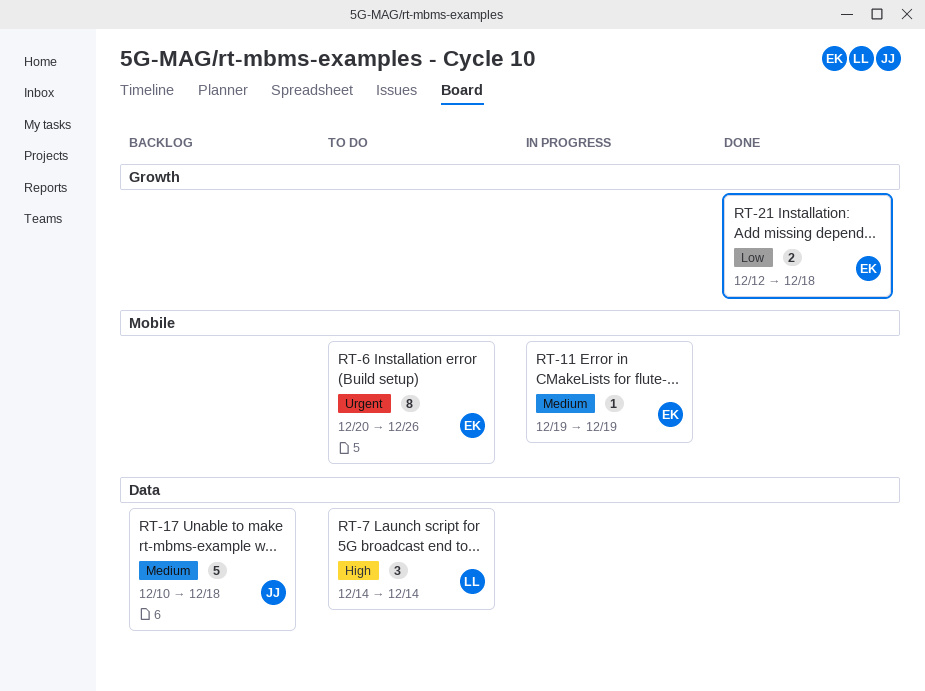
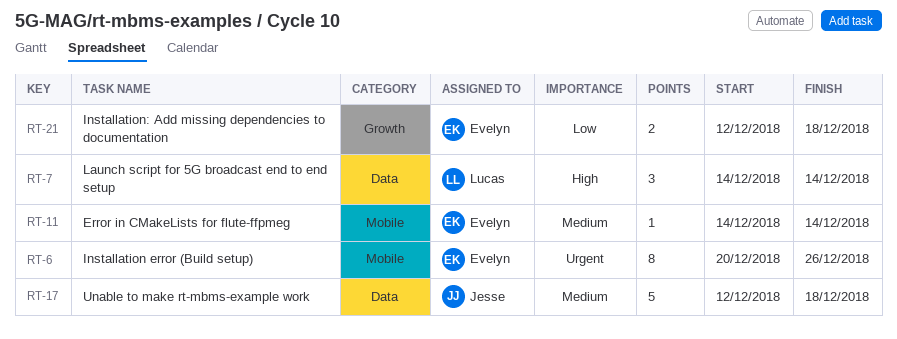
RT-11, start: Dec 19 -> Dec 14
RT-11, due: Dec 19 -> Dec 14
RT-17, start: Dec 10 -> Dec 12

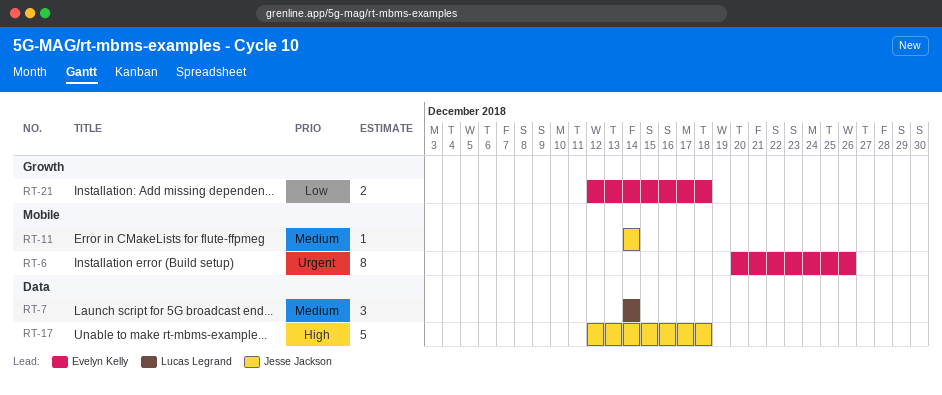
RT-7, priority: High -> Medium
RT-11, owner: Evelyn Kelly -> Jesse Jackson
RT-17, priority: Medium -> High

